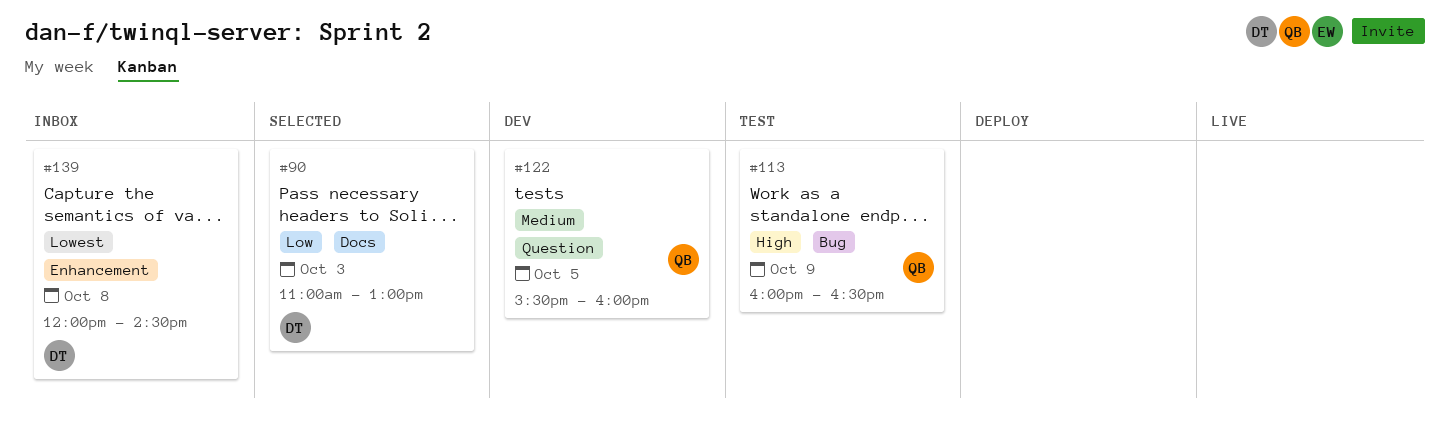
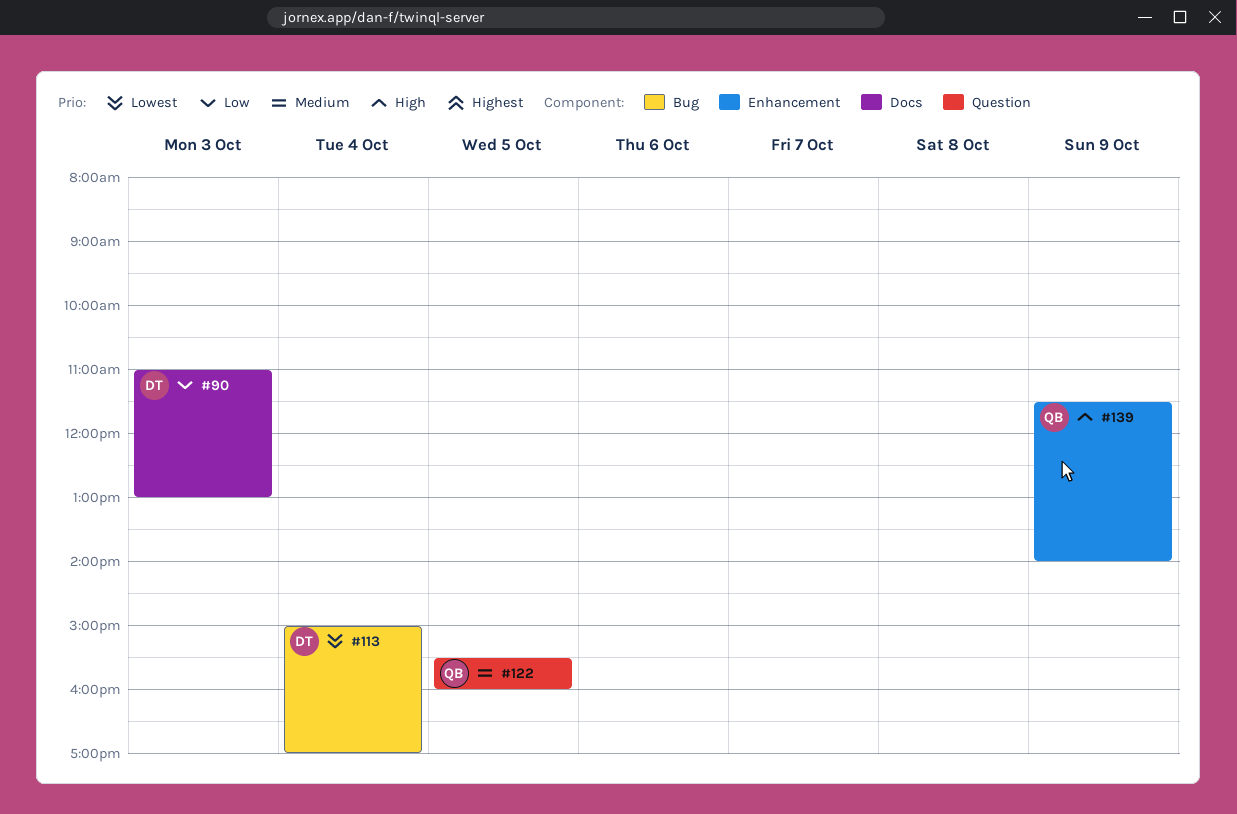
#113, owner: QB -> DT
#113, priority: High -> Lowest
#113, day: Oct 9 -> Oct 4
#113, begins: 16:00 -> 15:00
#113, ends: 16:30 -> 17:00
#139, owner: DT -> QB
#139, priority: Lowest -> High
#139, day: Oct 8 -> Oct 9
#139, begins: 12:00 -> 11:30
#139, ends: 14:30 -> 14:00

